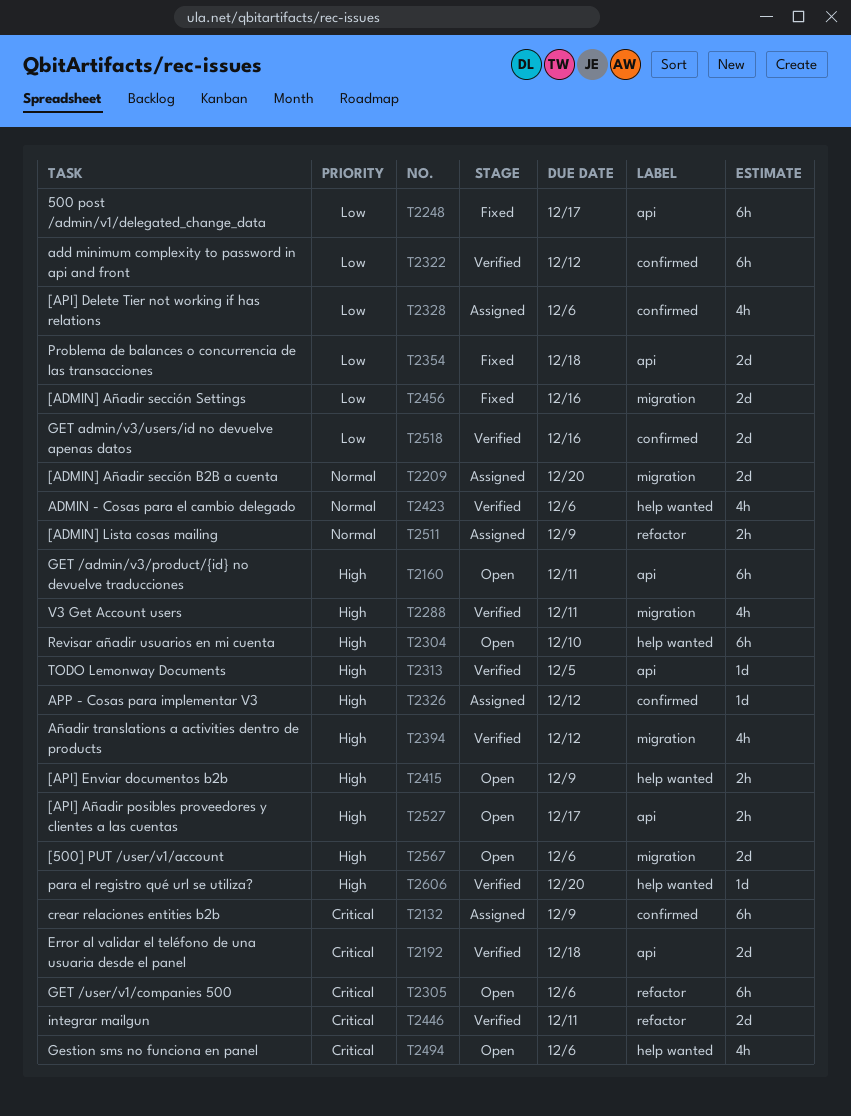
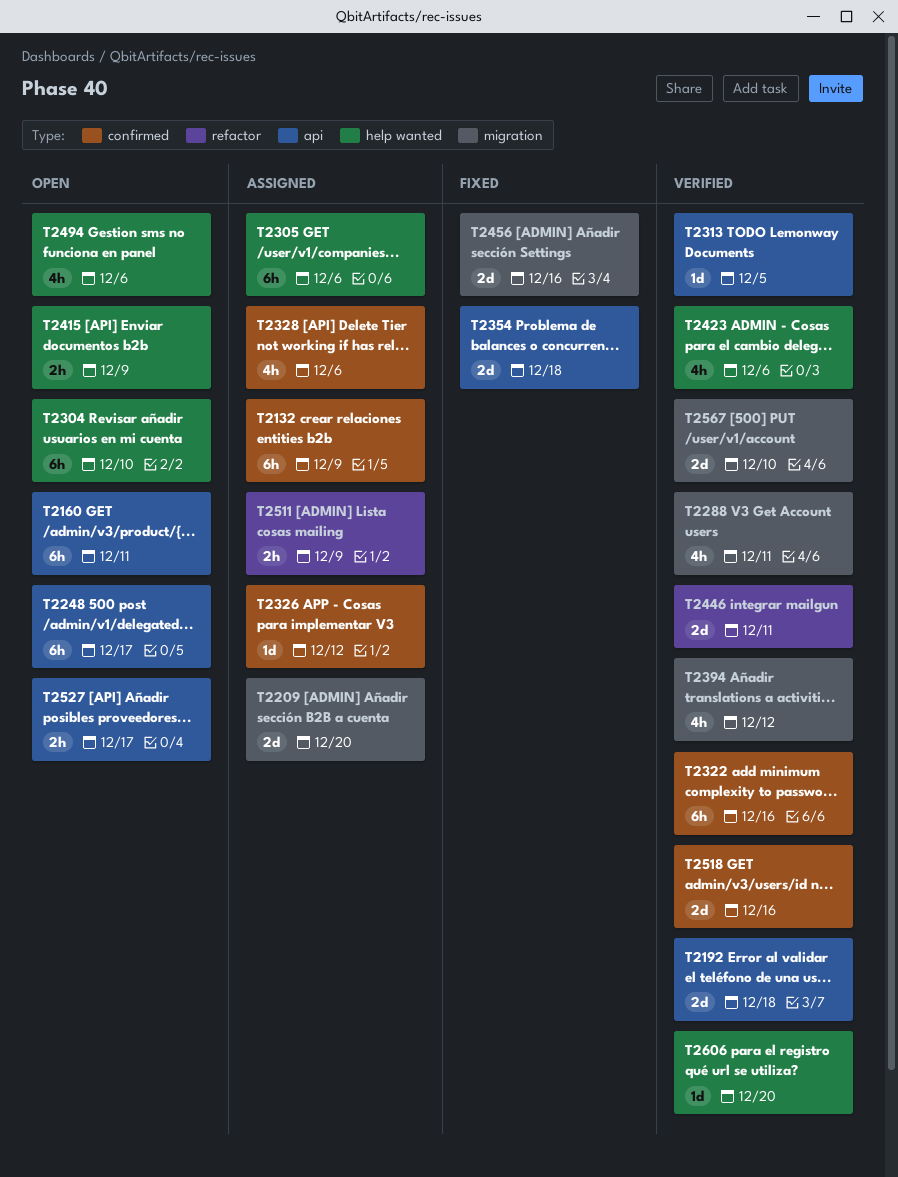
T2248, status: Fixed -> Open
T2305, status: Open -> Assigned
T2305, label: refactor -> help wanted
T2322, due: Dec 12 -> Dec 16
T2567, status: Open -> Verified
T2567, due: Dec 6 -> Dec 10

